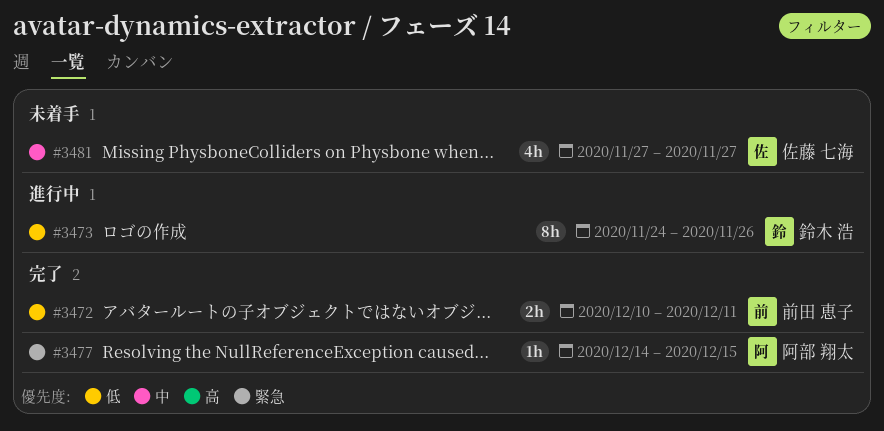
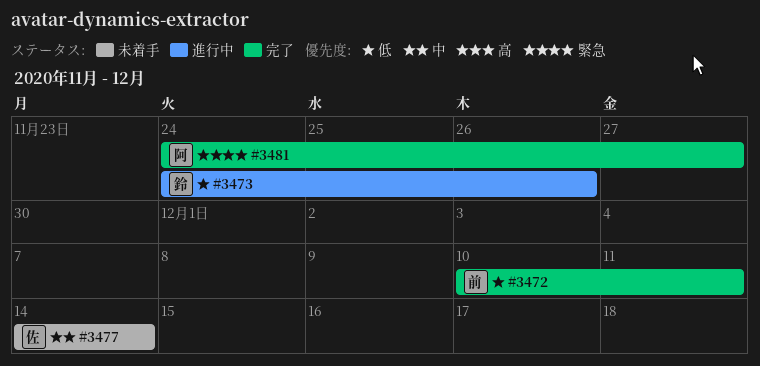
#3477, status: 完了 -> 未着手
#3477, owner: 阿部 翔太 -> 佐藤 七海
#3477, priority: 緊急 -> 中
#3477, due: Dec 15 -> Dec 14
#3481, status: 未着手 -> 完了
#3481, owner: 佐藤 七海 -> 阿部 翔太
#3481, priority: 中 -> 緊急
#3481, start: Nov 27 -> Nov 24

